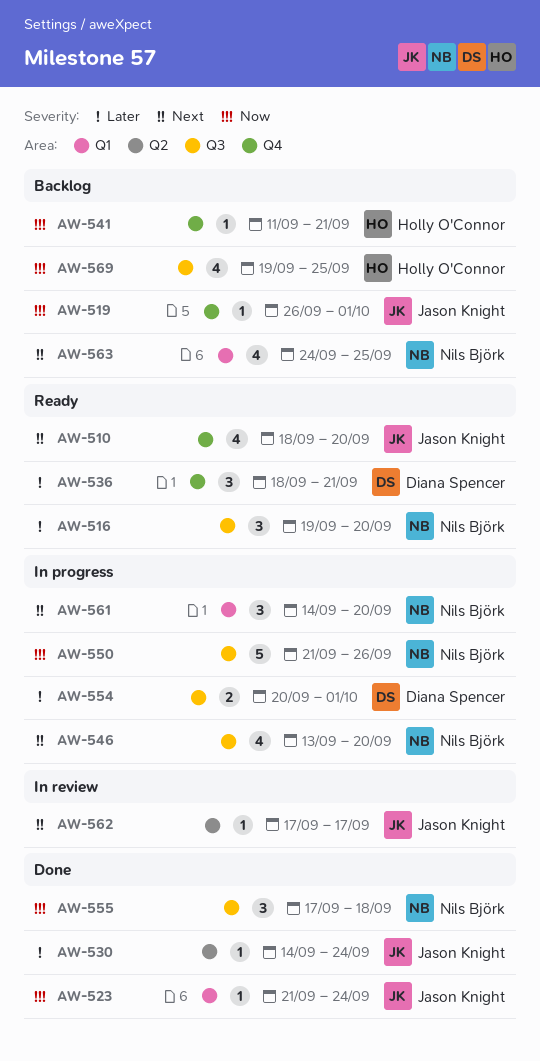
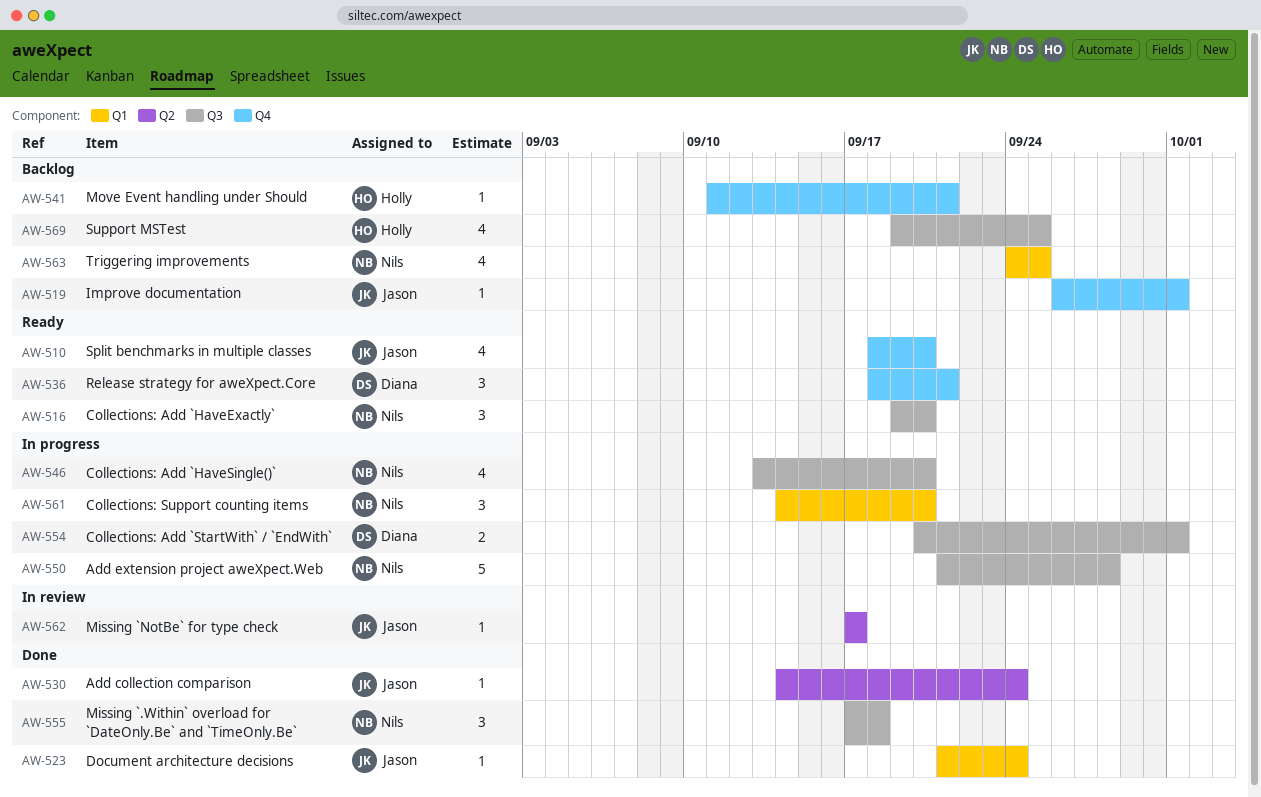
AW-550, due: Sep 26 -> Sep 28

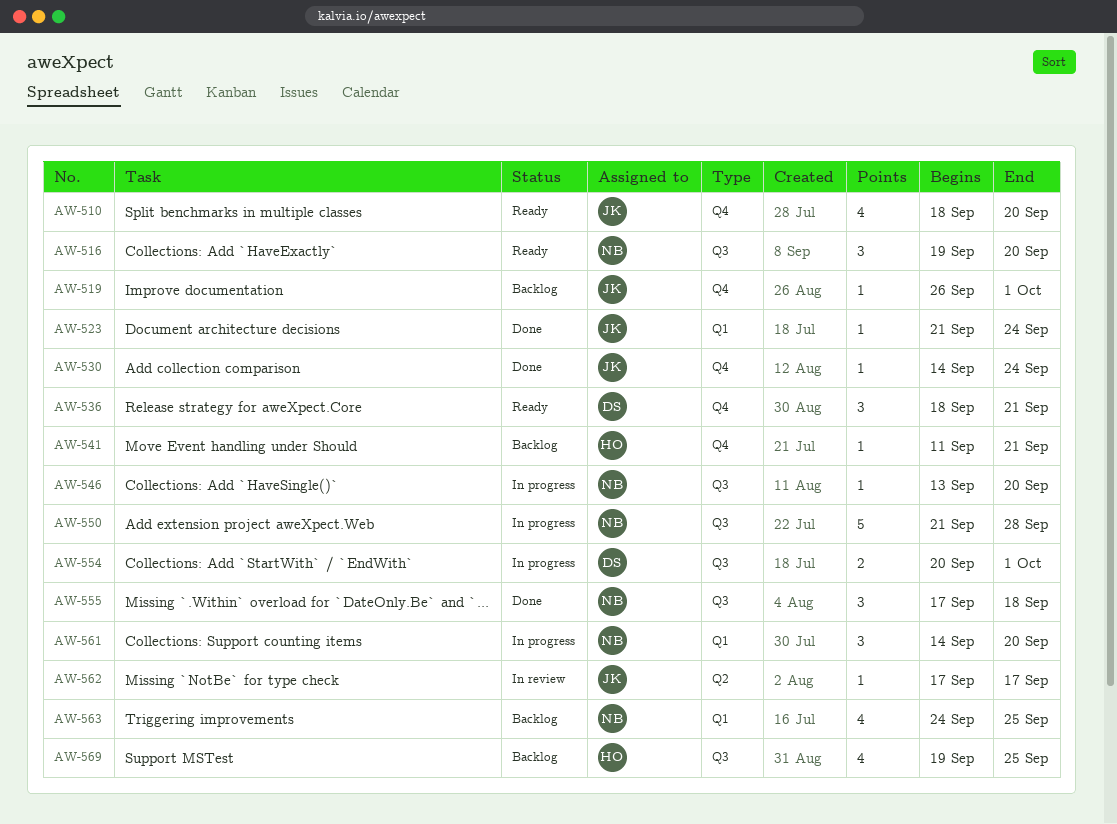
AW-530, label: Q2 -> Q4
AW-546, estimate: 4 -> 1

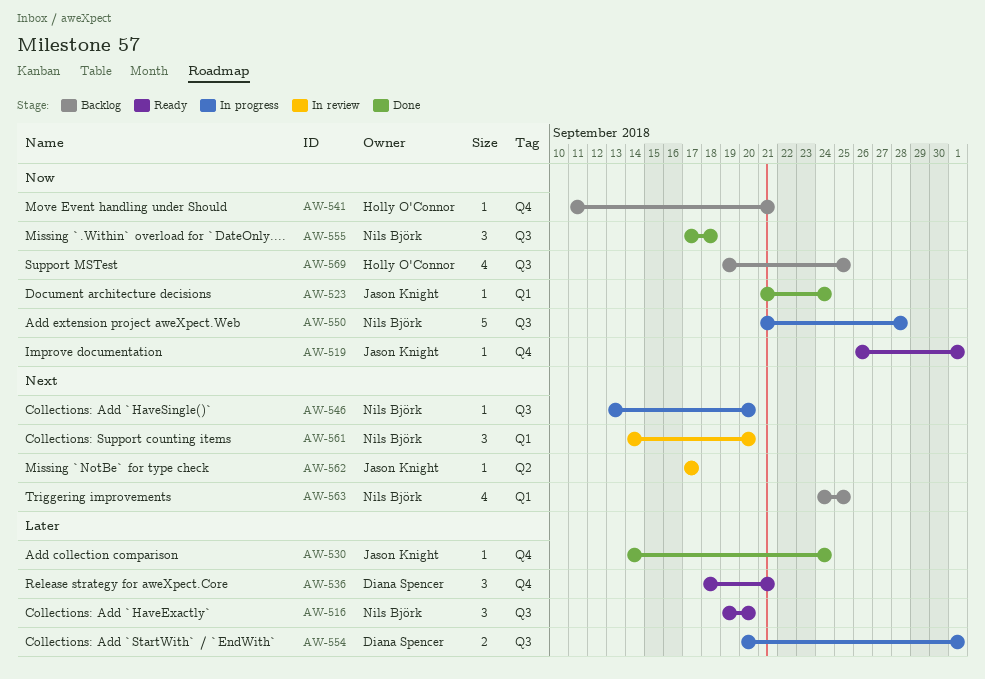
AW-510: present -> none
AW-519, status: Backlog -> Ready
AW-561, status: In progress -> In review

